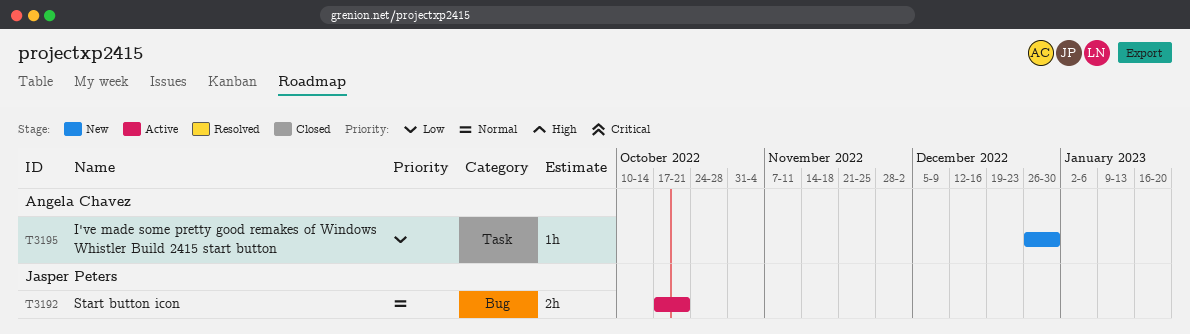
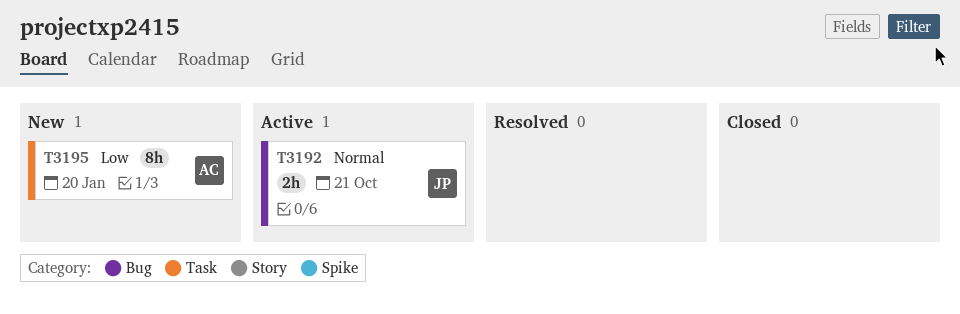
T3195, estimate: 1h -> 8h
T3195, due: Dec 30 -> Jan 20

